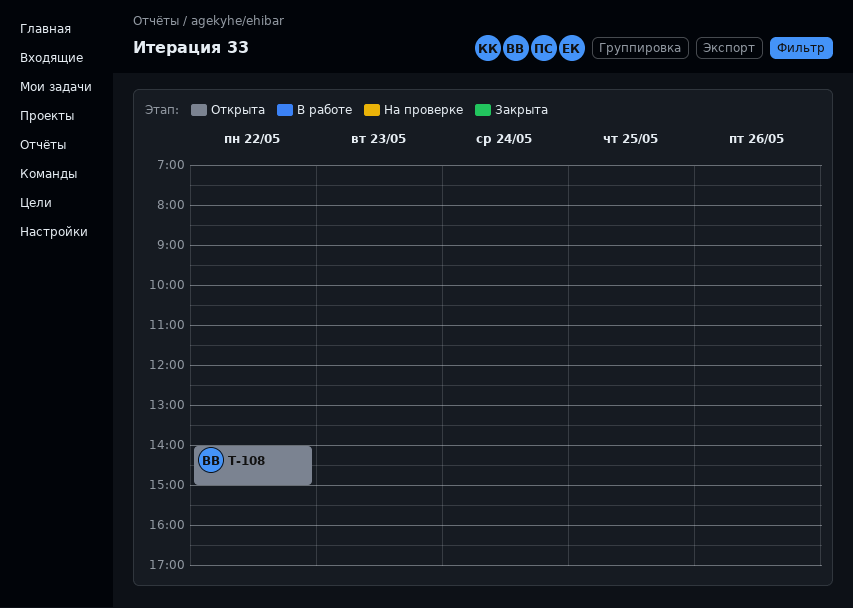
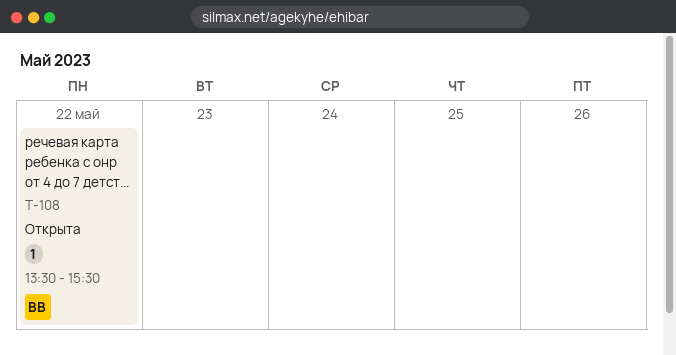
T-108, begins: 14:00 -> 13:30
T-108, ends: 15:00 -> 15:30

